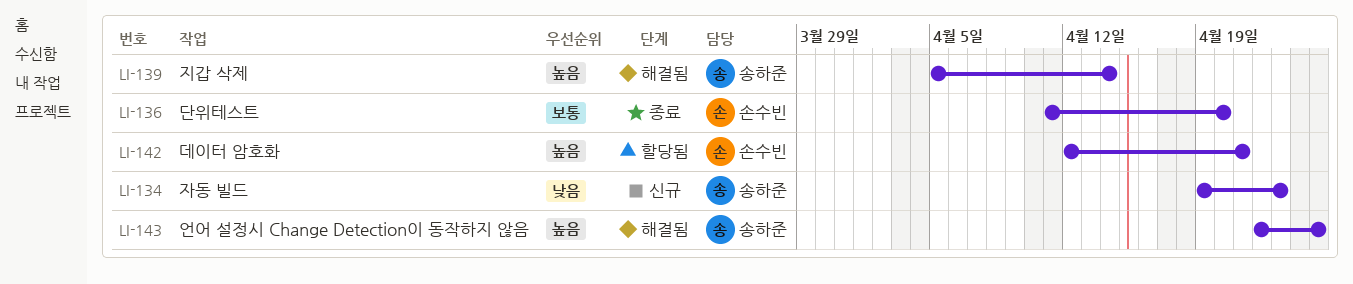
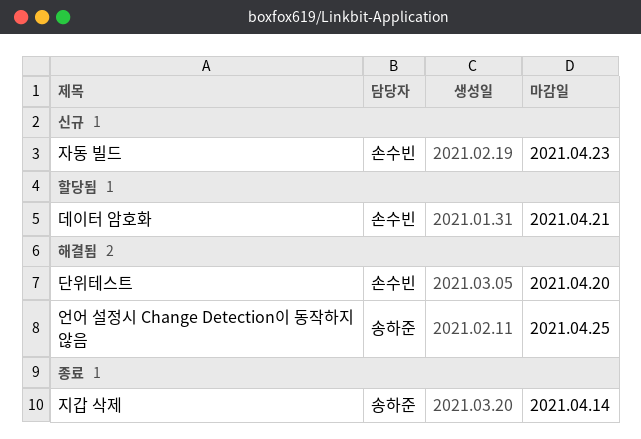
단위테스트, status: 종료 -> 해결됨
자동 빌드, owner: 송하준 -> 손수빈
지갑 삭제, status: 해결됨 -> 종료

